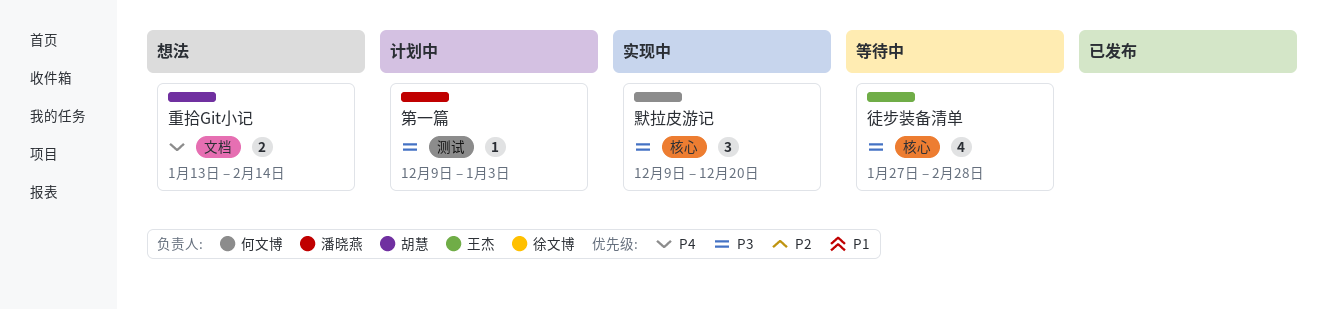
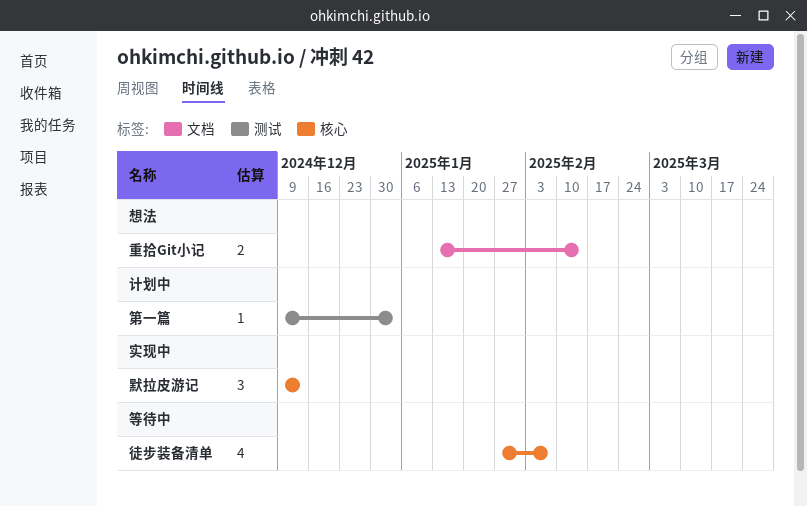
徒步装备清单, due: Feb 28 -> Feb 7
默拉皮游记, due: Dec 20 -> Dec 13

